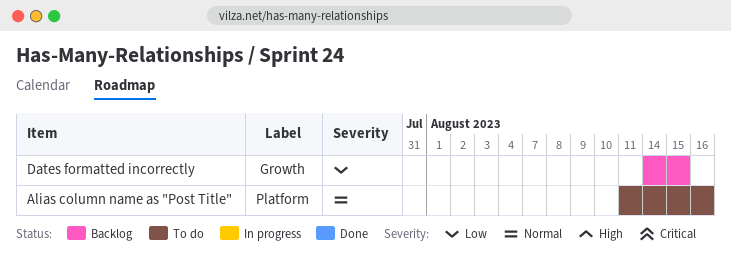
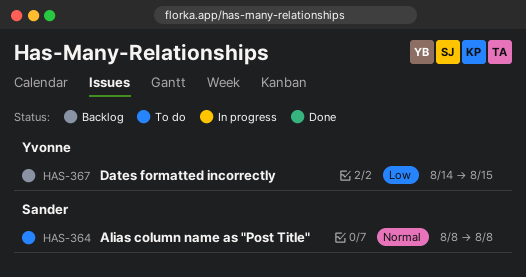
Alias column name as "Post Title", start: Aug 11 -> Aug 8
Alias column name as "Post Title", due: Aug 16 -> Aug 8

